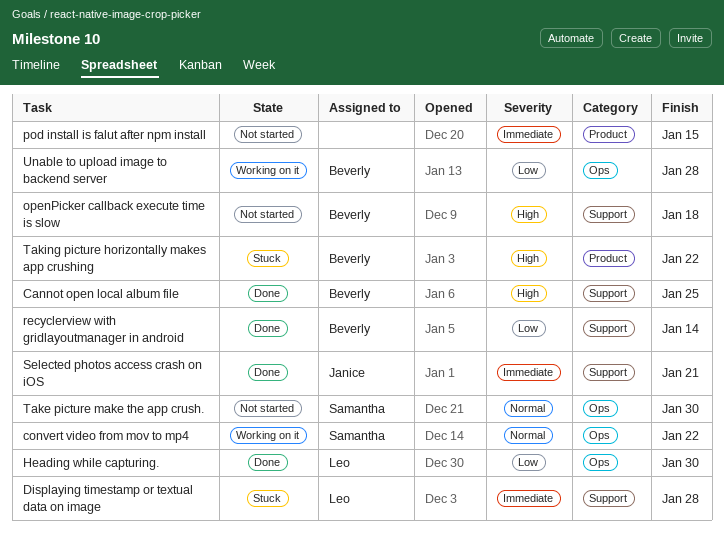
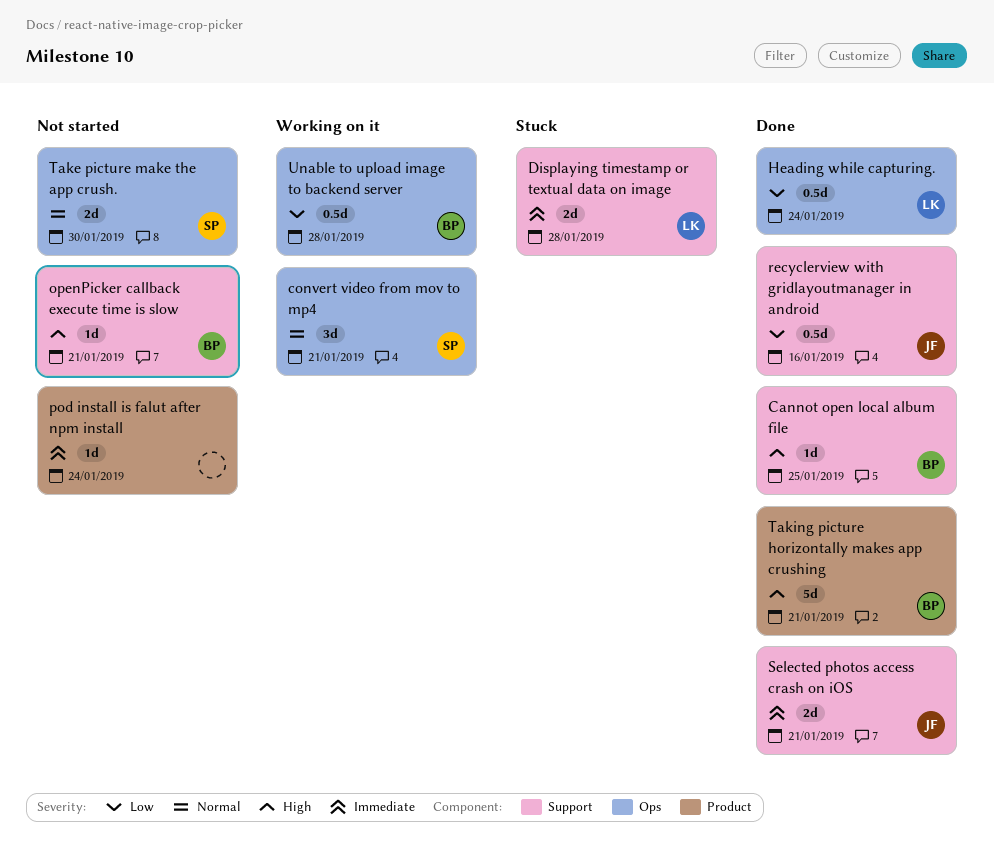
convert video from mov to mp4, due: Jan 22 -> Jan 21
Heading while capturing., due: Jan 30 -> Jan 24
openPicker callback execute time is slow, due: Jan 18 -> Jan 21
pod install is falut after npm install, due: Jan 15 -> Jan 24
recyclerview with gridlayoutmanager in android, owner: Beverly -> Janice
recyclerview with gridlayoutmanager in android, due: Jan 14 -> Jan 16
Taking picture horizontally makes app crushing, status: Stuck -> Done
Taking picture horizontally makes app crushing, due: Jan 22 -> Jan 21

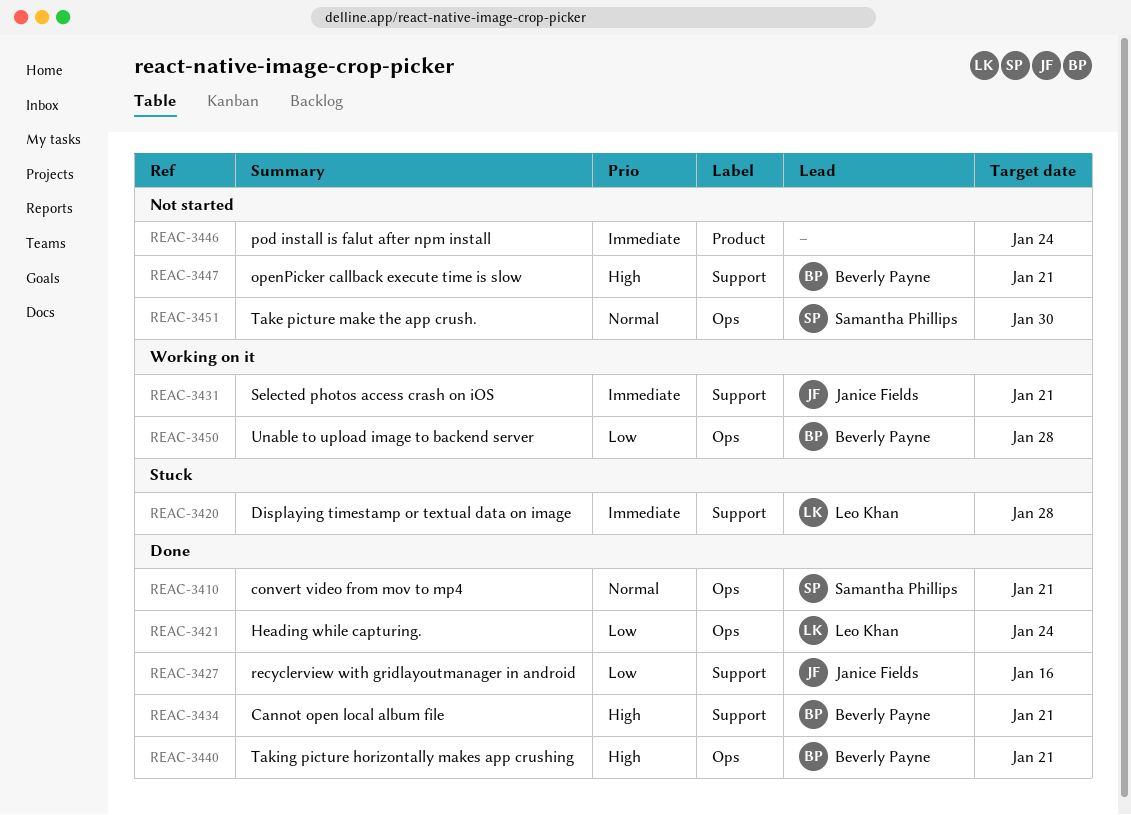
Cannot open local album file, due: Jan 25 -> Jan 21
convert video from mov to mp4, status: Working on it -> Done
Selected photos access crash on iOS, status: Done -> Working on it
Taking picture horizontally makes app crushing, label: Product -> Ops

